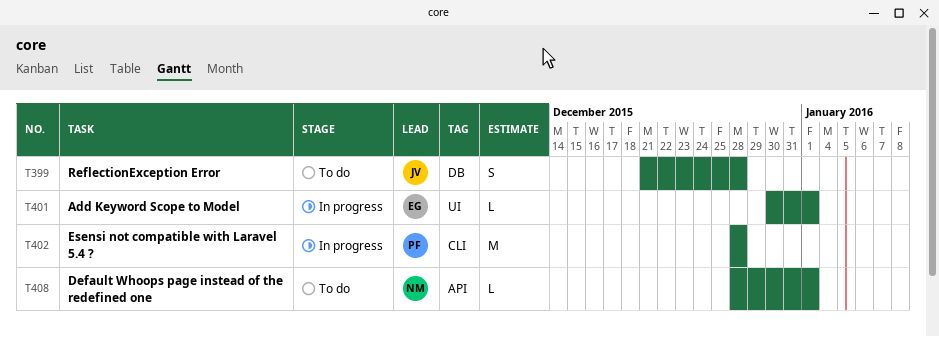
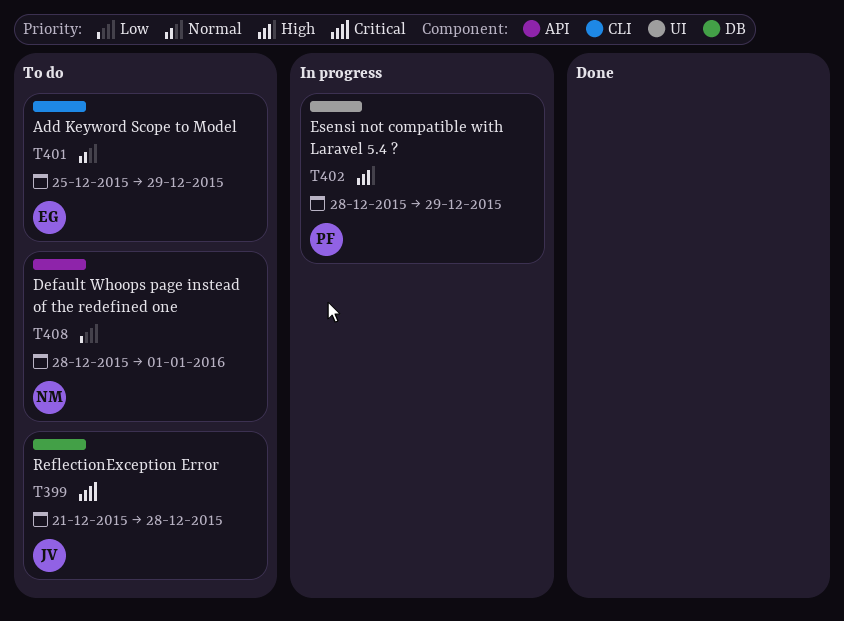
T401, status: In progress -> To do
T401, label: UI -> CLI
T401, start: Dec 30 -> Dec 25
T401, due: Jan 1 -> Dec 29
T402, label: CLI -> UI
T402, due: Dec 28 -> Dec 29

